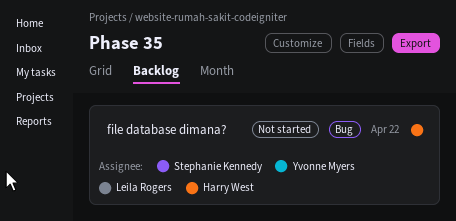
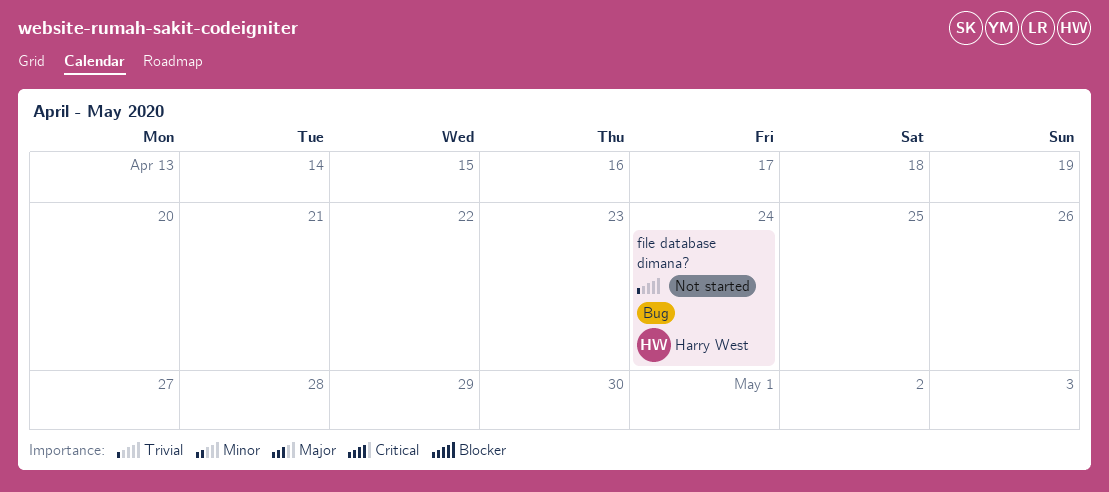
file database dimana?, due: Apr 22 -> Apr 24

